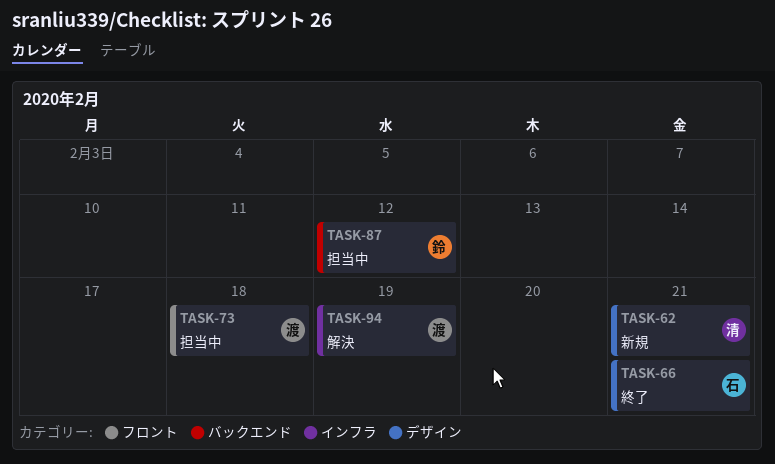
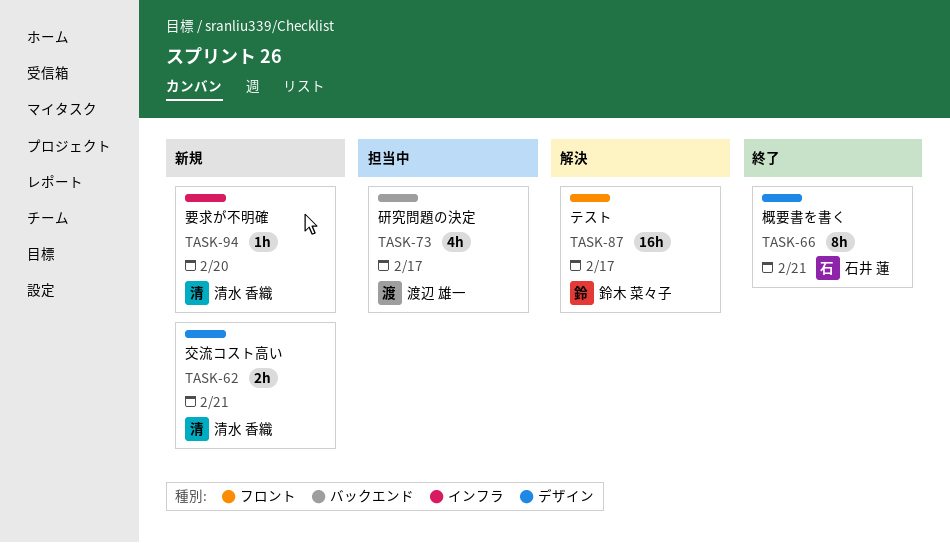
TASK-73, label: フロント -> バックエンド
TASK-73, due: Feb 18 -> Feb 17
TASK-87, status: 担当中 -> 解決
TASK-87, label: バックエンド -> フロント
TASK-87, due: Feb 12 -> Feb 17
TASK-94, status: 解決 -> 新規
TASK-94, owner: 渡辺 雄一 -> 清水 香織
TASK-94, due: Feb 19 -> Feb 20

